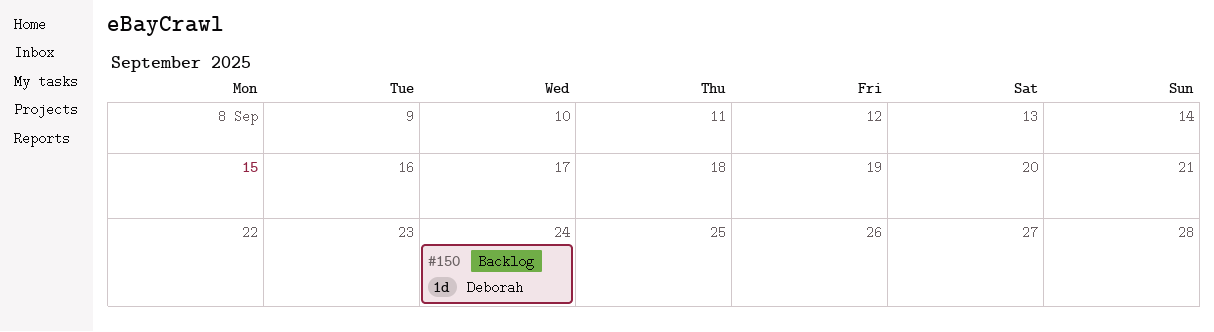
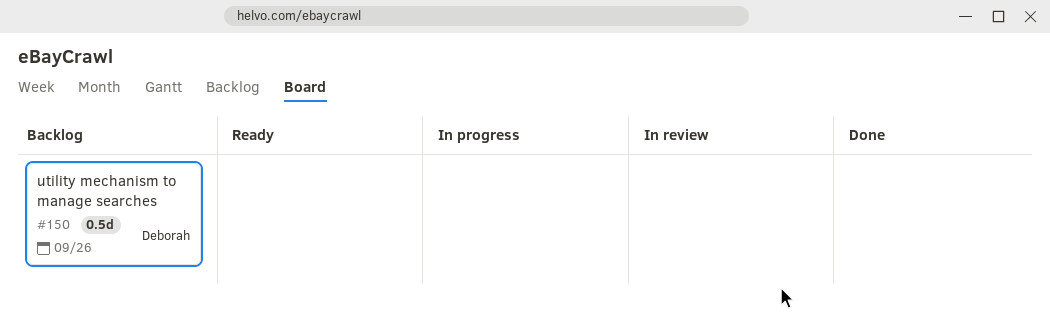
#150, estimate: 1d -> 0.5d
#150, due: Sep 24 -> Sep 26

